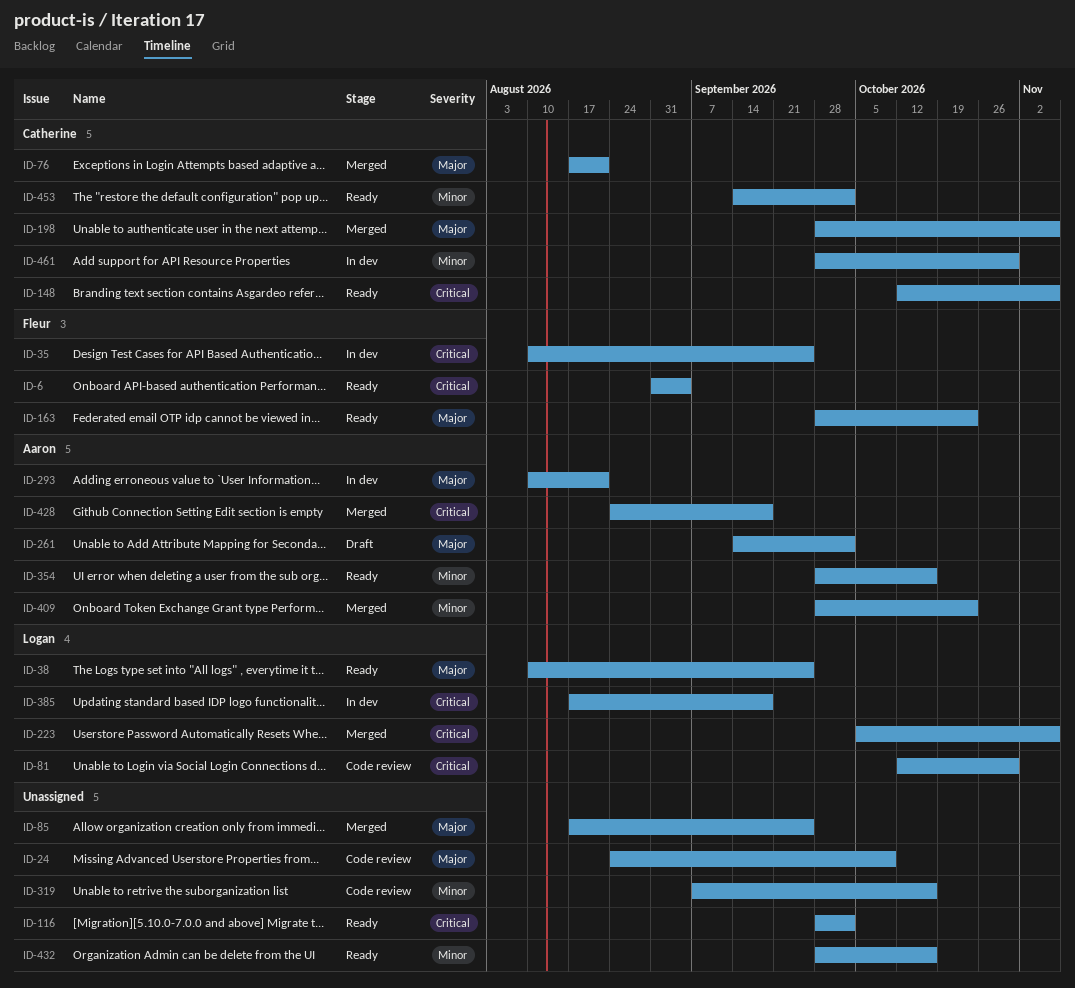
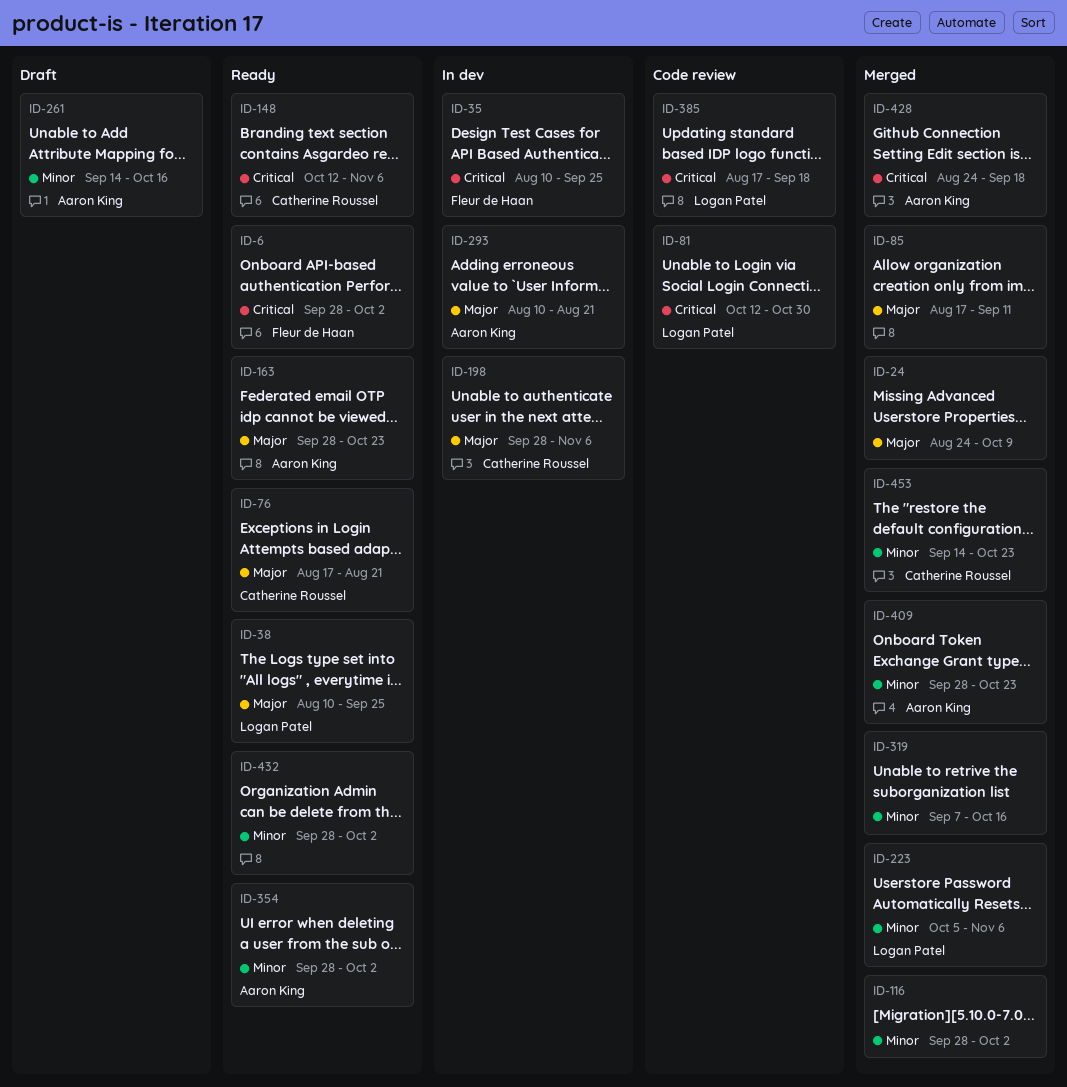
ID-6, start: Aug 31 -> Sep 28
ID-6, due: Sep 4 -> Oct 2
ID-24, status: Code review -> Merged
ID-76, status: Merged -> Ready
ID-85, due: Sep 25 -> Sep 11
ID-116, status: Ready -> Merged
ID-116, priority: Critical -> Minor
ID-163, owner: Fleur de Haan -> Aaron King
ID-198, status: Merged -> In dev
ID-223, priority: Critical -> Minor
ID-261, priority: Major -> Minor
ID-261, due: Oct 2 -> Oct 16
ID-319, status: Code review -> Merged
ID-354, due: Oct 16 -> Oct 2
ID-385, status: In dev -> Code review
ID-432, due: Oct 16 -> Oct 2
ID-453, status: Ready -> Merged
ID-453, due: Oct 2 -> Oct 23
ID-461: present -> none

